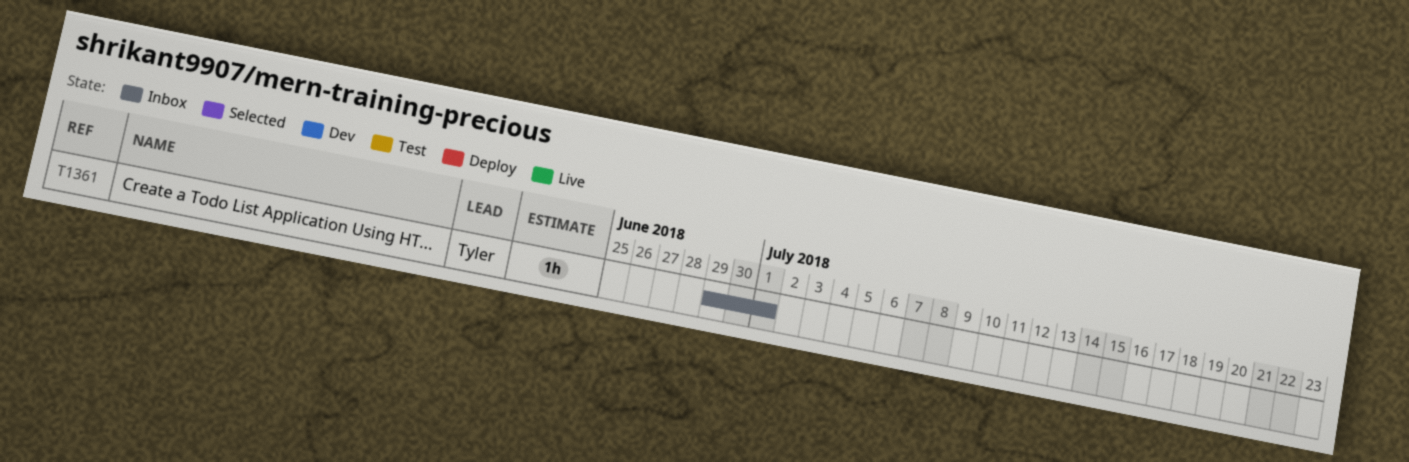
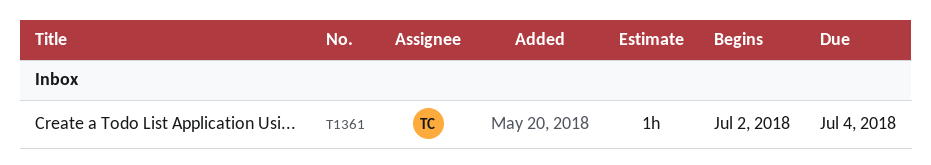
T1361, start: Jun 29 -> Jul 2
T1361, due: Jul 1 -> Jul 4

